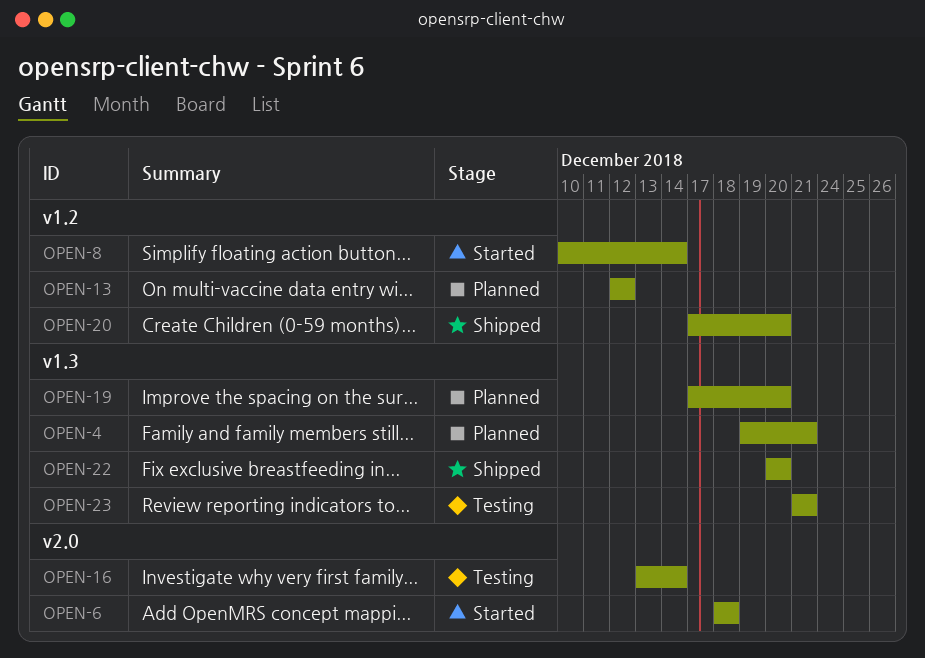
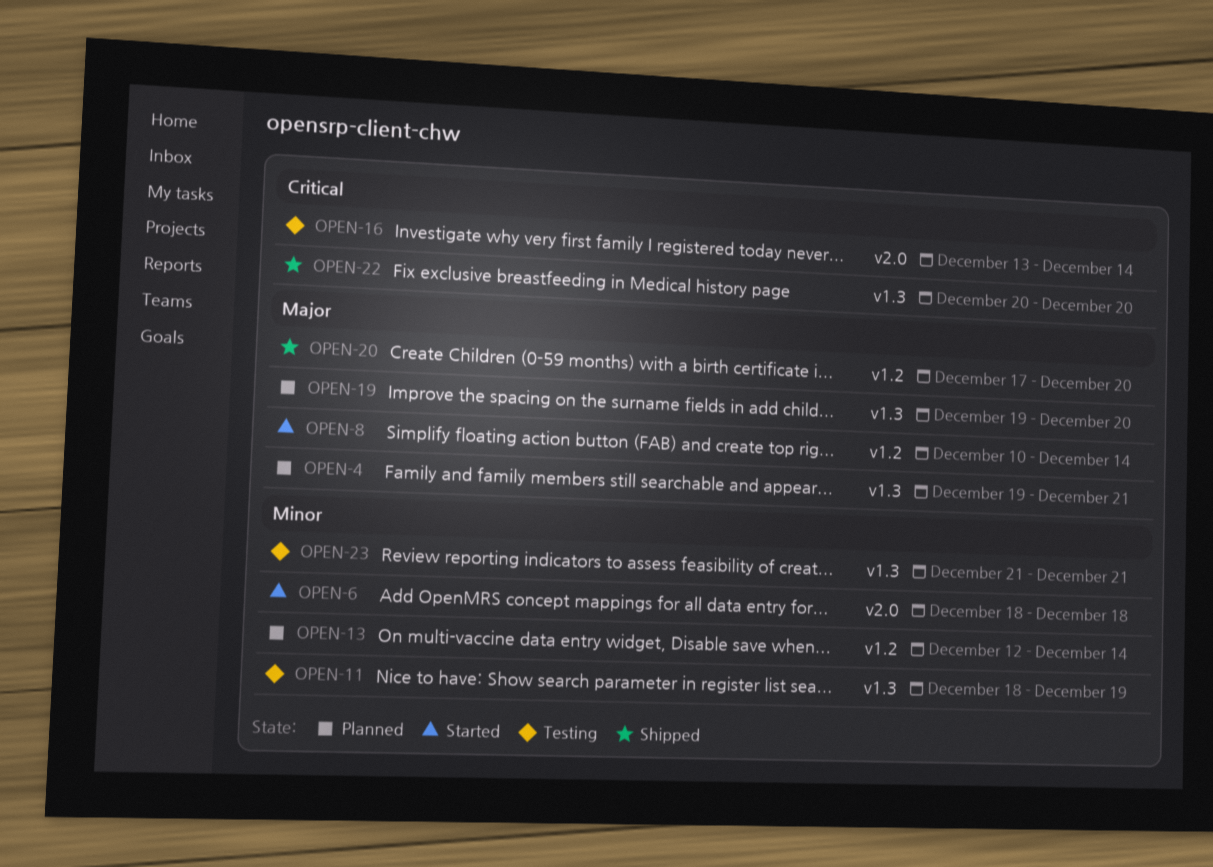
OPEN-11: none -> present
OPEN-13, due: Dec 12 -> Dec 14
OPEN-19, start: Dec 17 -> Dec 19

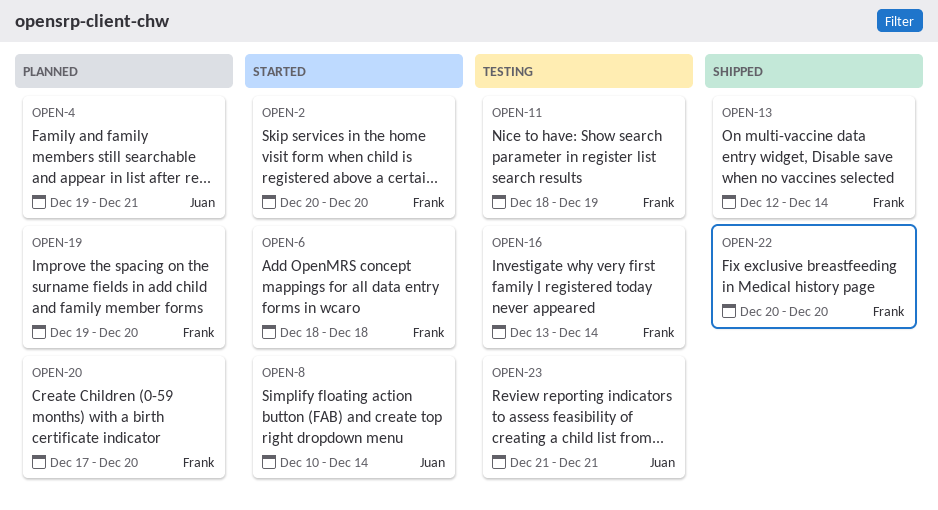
OPEN-2: none -> present
OPEN-13, status: Planned -> Shipped
OPEN-20, status: Shipped -> Planned

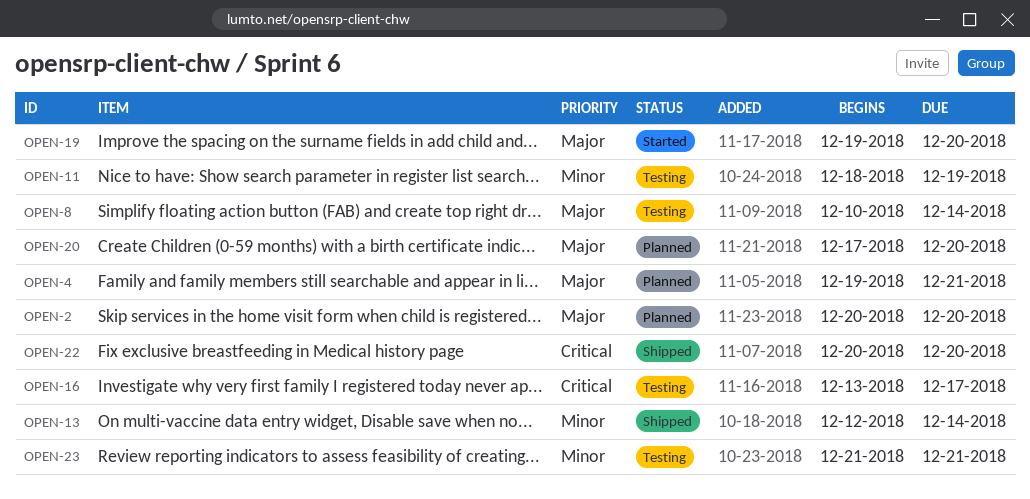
OPEN-2, status: Started -> Planned
OPEN-6: present -> none
OPEN-8, status: Started -> Testing
OPEN-16, due: Dec 14 -> Dec 17
OPEN-19, status: Planned -> Started

